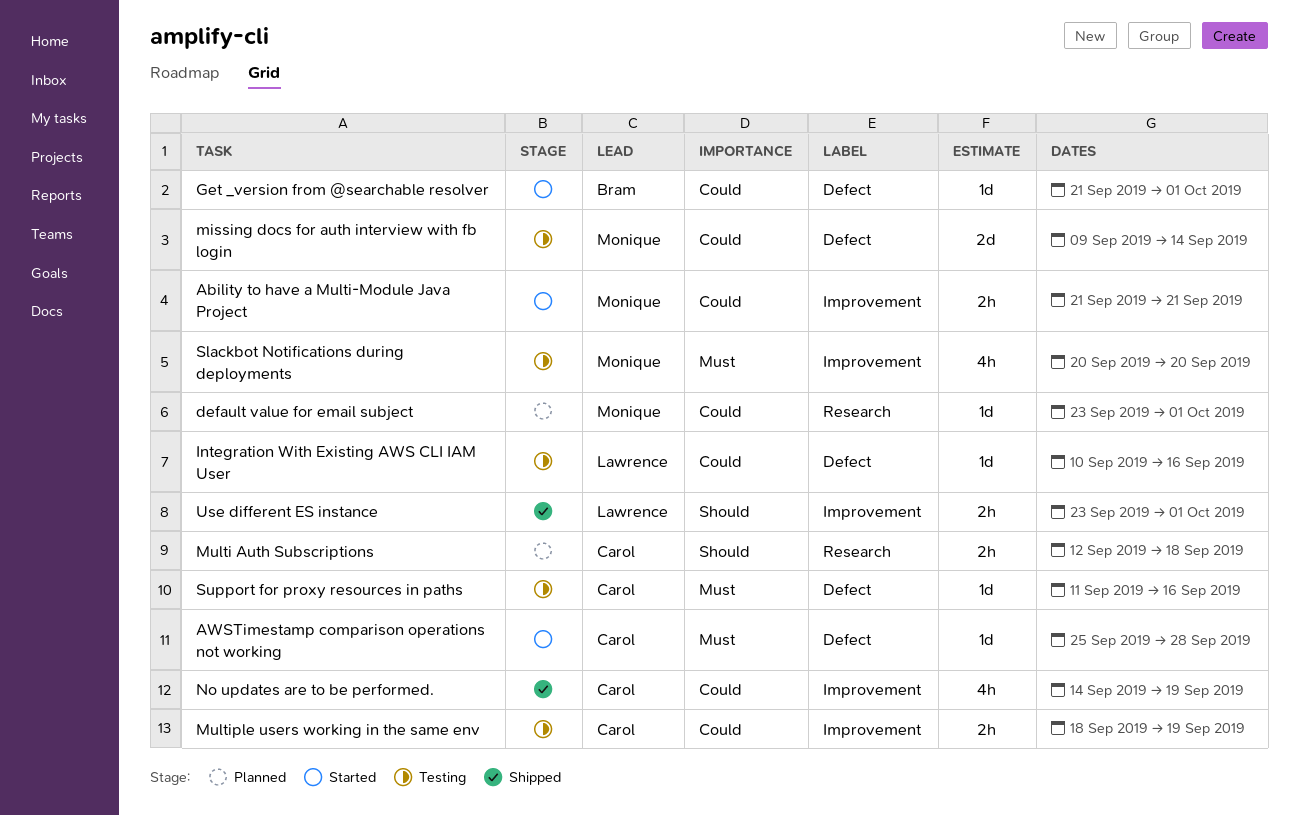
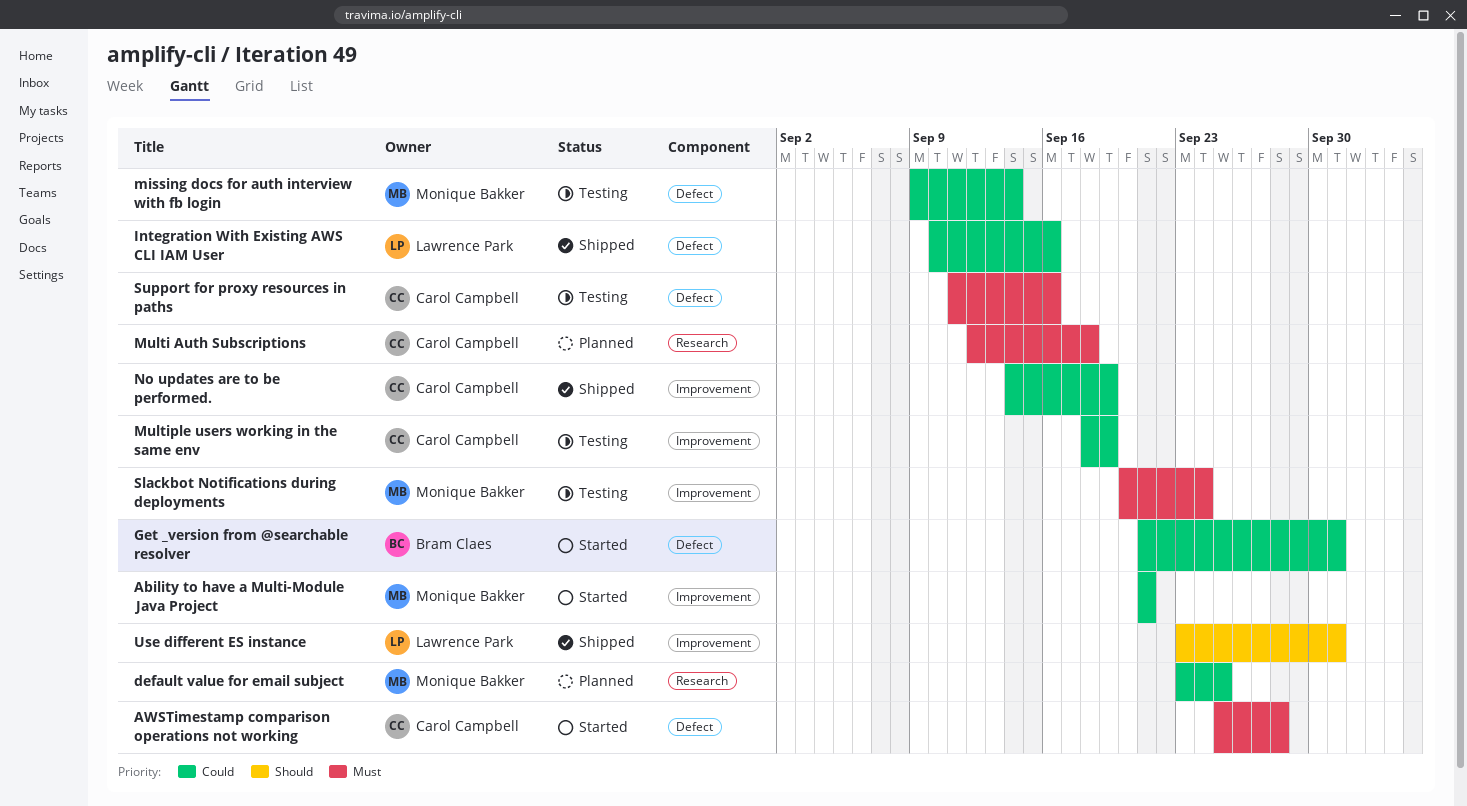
default value for email subject, due: Oct 1 -> Sep 25
Integration With Existing AWS CLI IAM User, status: Testing -> Shipped
Multi Auth Subscriptions, priority: Should -> Must
Slackbot Notifications during deployments, due: Sep 20 -> Sep 24

